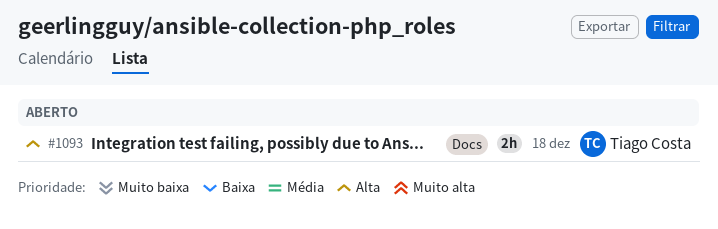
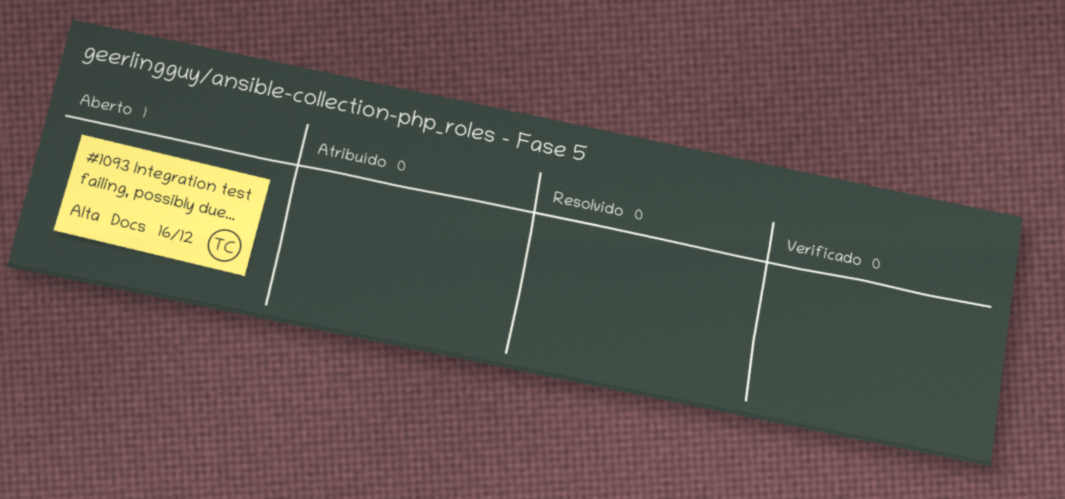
#1093, due: Dec 18 -> Dec 16

